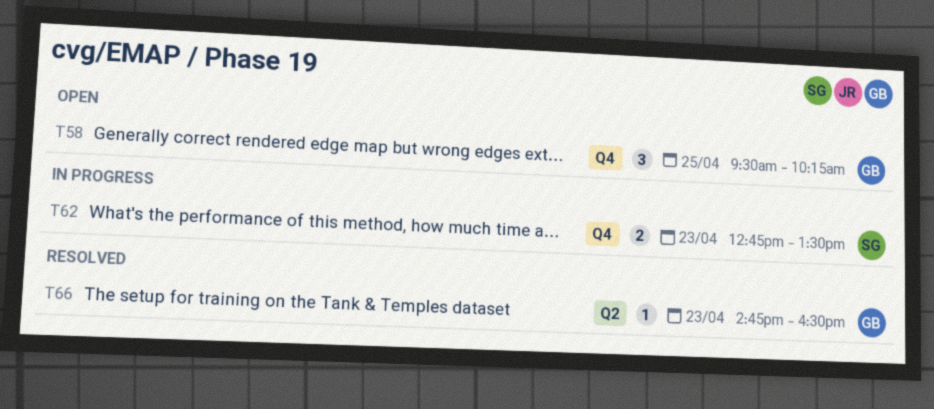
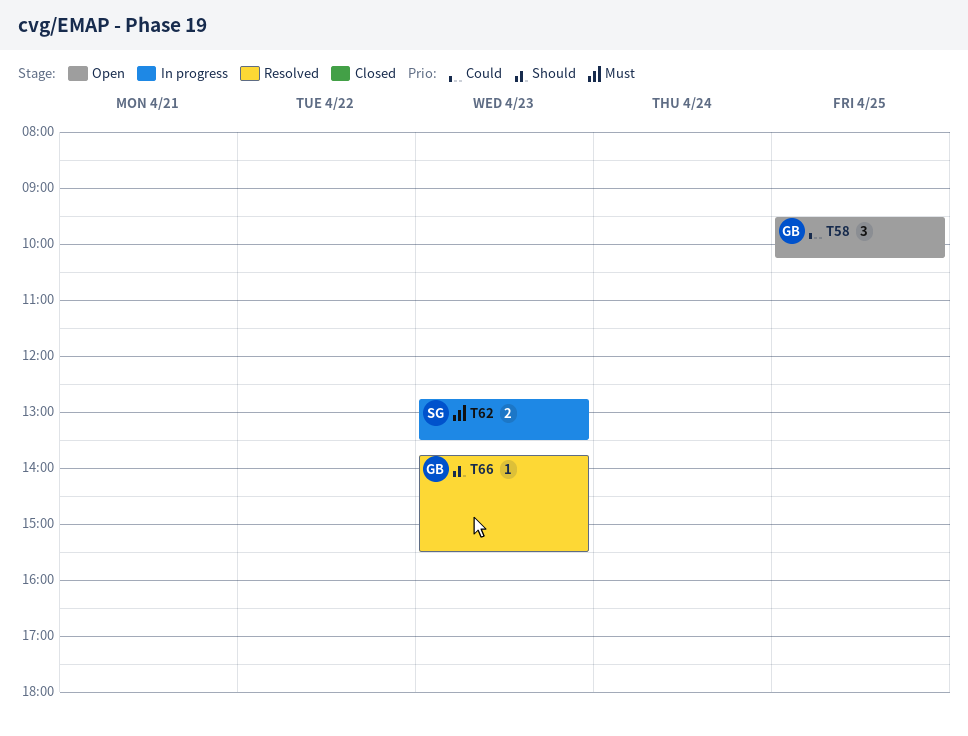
T66, begins: 14:45 -> 13:45
T66, ends: 16:30 -> 15:30

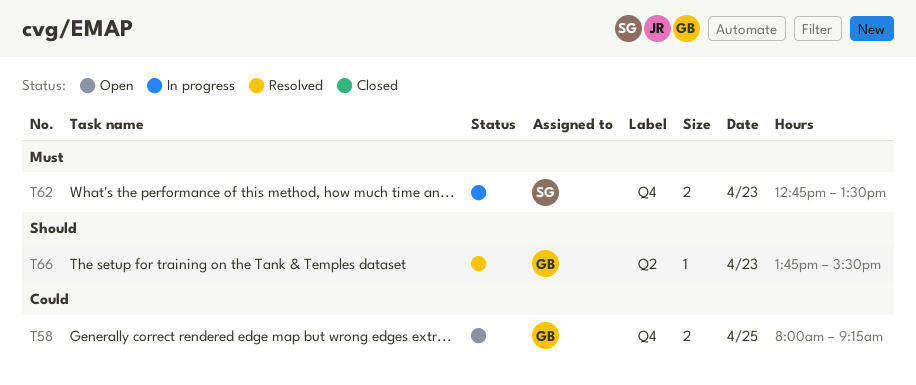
T58, estimate: 3 -> 2
T58, begins: 09:30 -> 08:00
T58, ends: 10:15 -> 09:15

